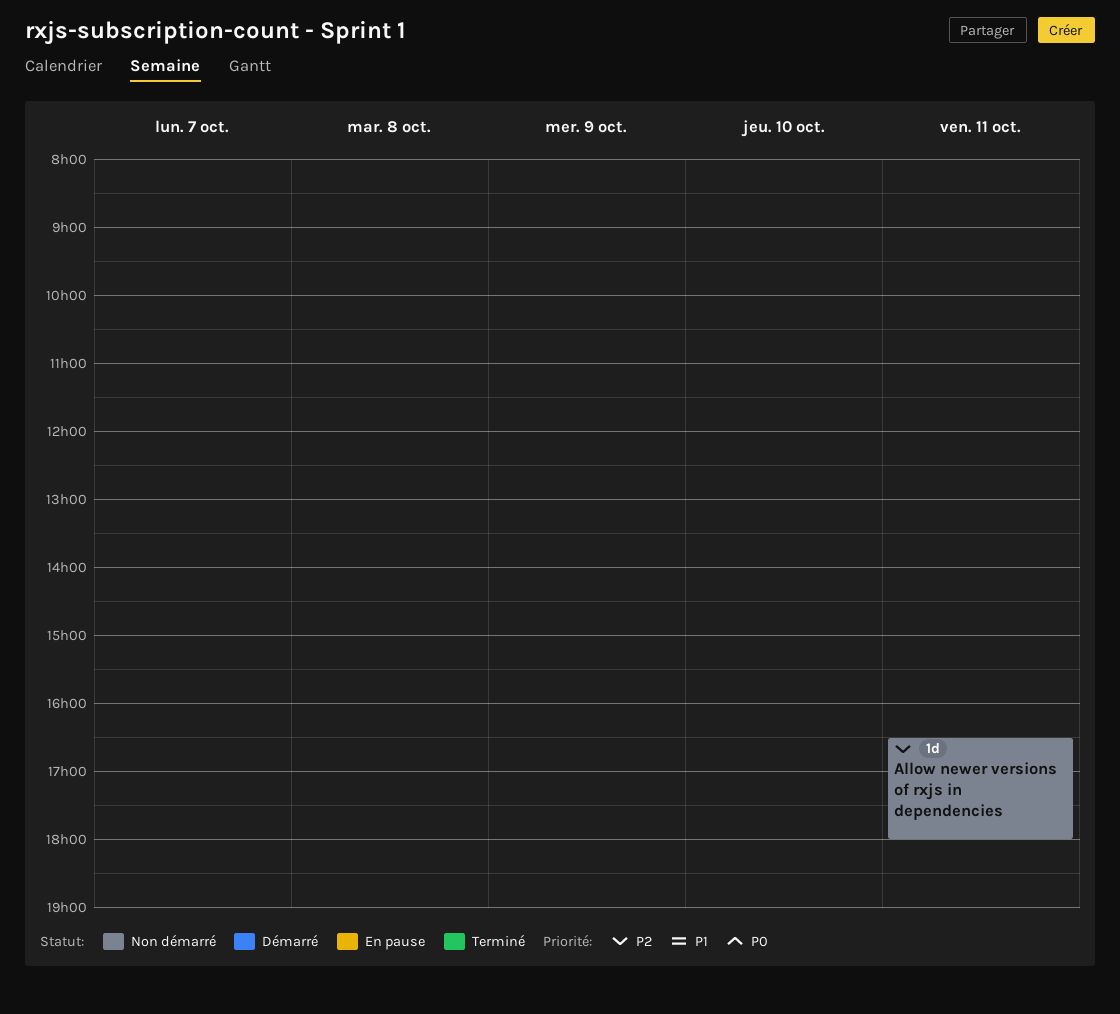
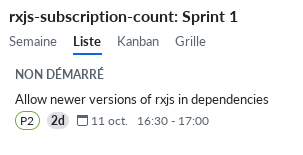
Allow newer versions of rxjs in dependencies, estimate: 1d -> 2d
Allow newer versions of rxjs in dependencies, ends: 18:00 -> 17:00

